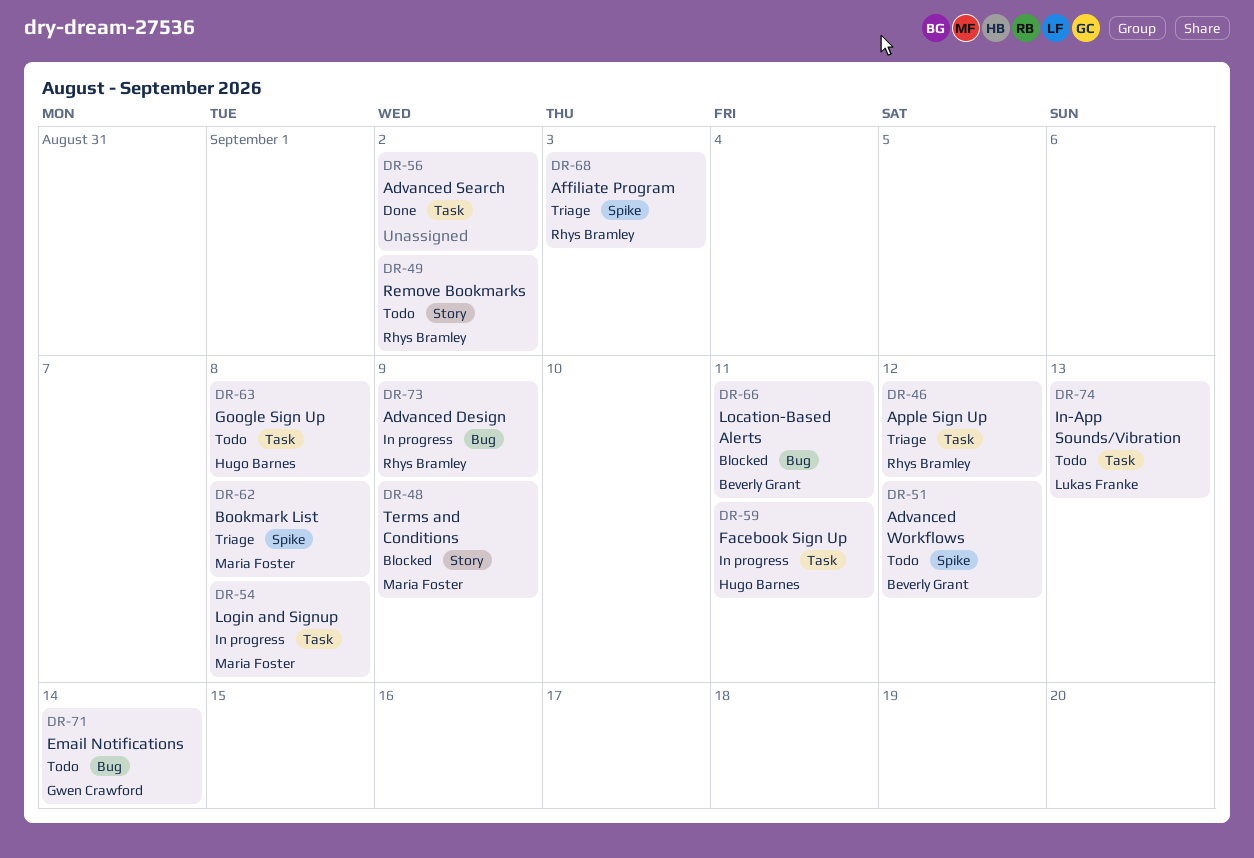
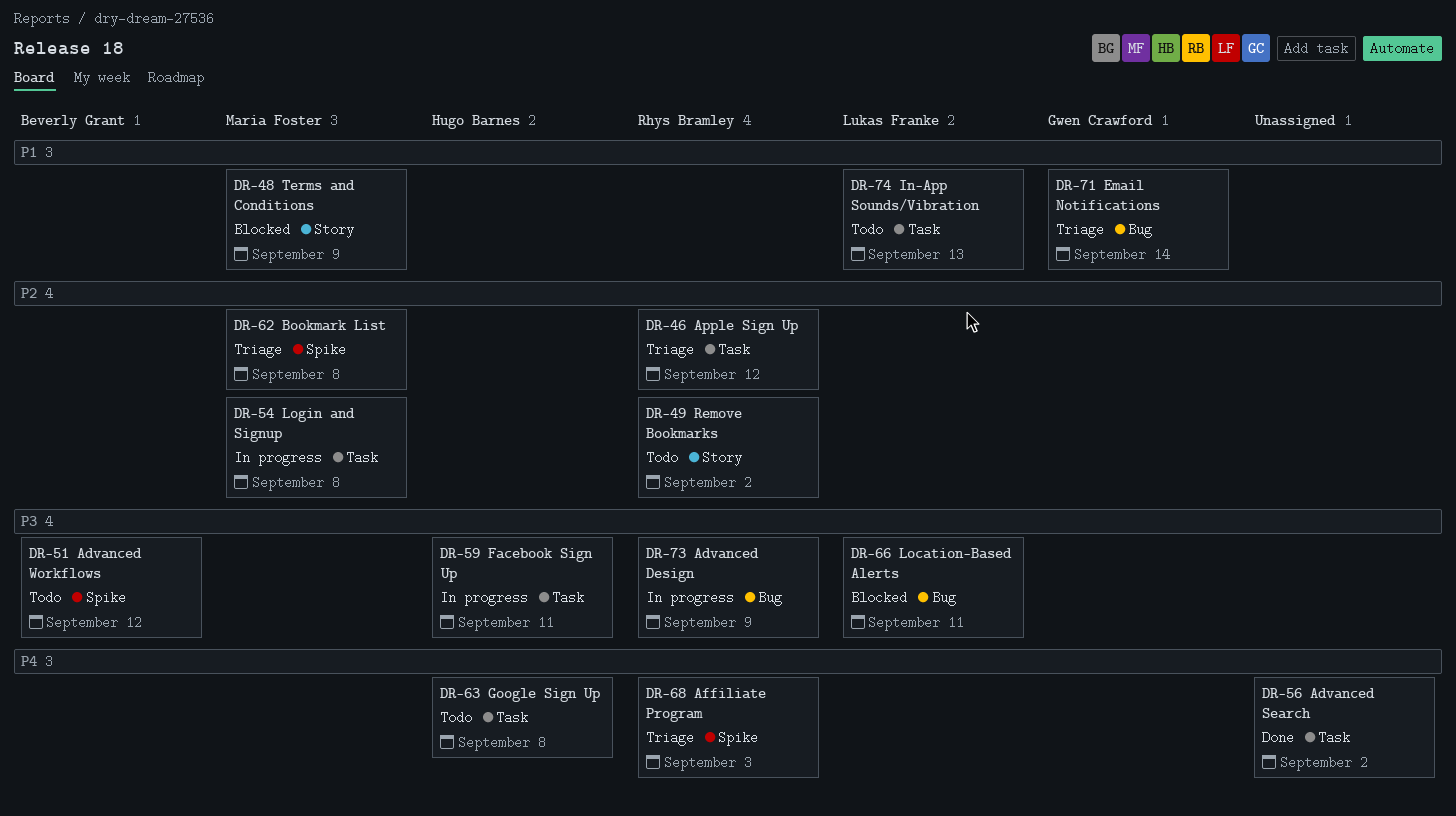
DR-66, owner: Beverly Grant -> Lukas Franke
DR-71, status: Todo -> Triage

